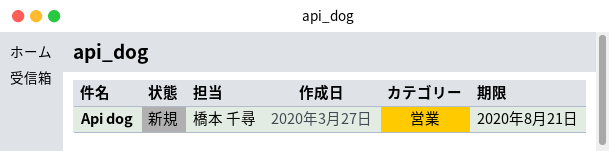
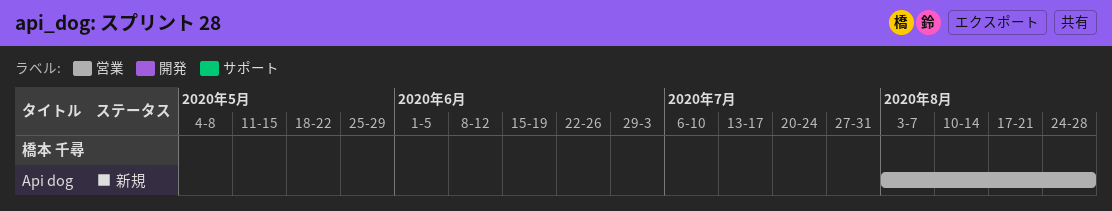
Api dog, due: Aug 21 -> Aug 28

